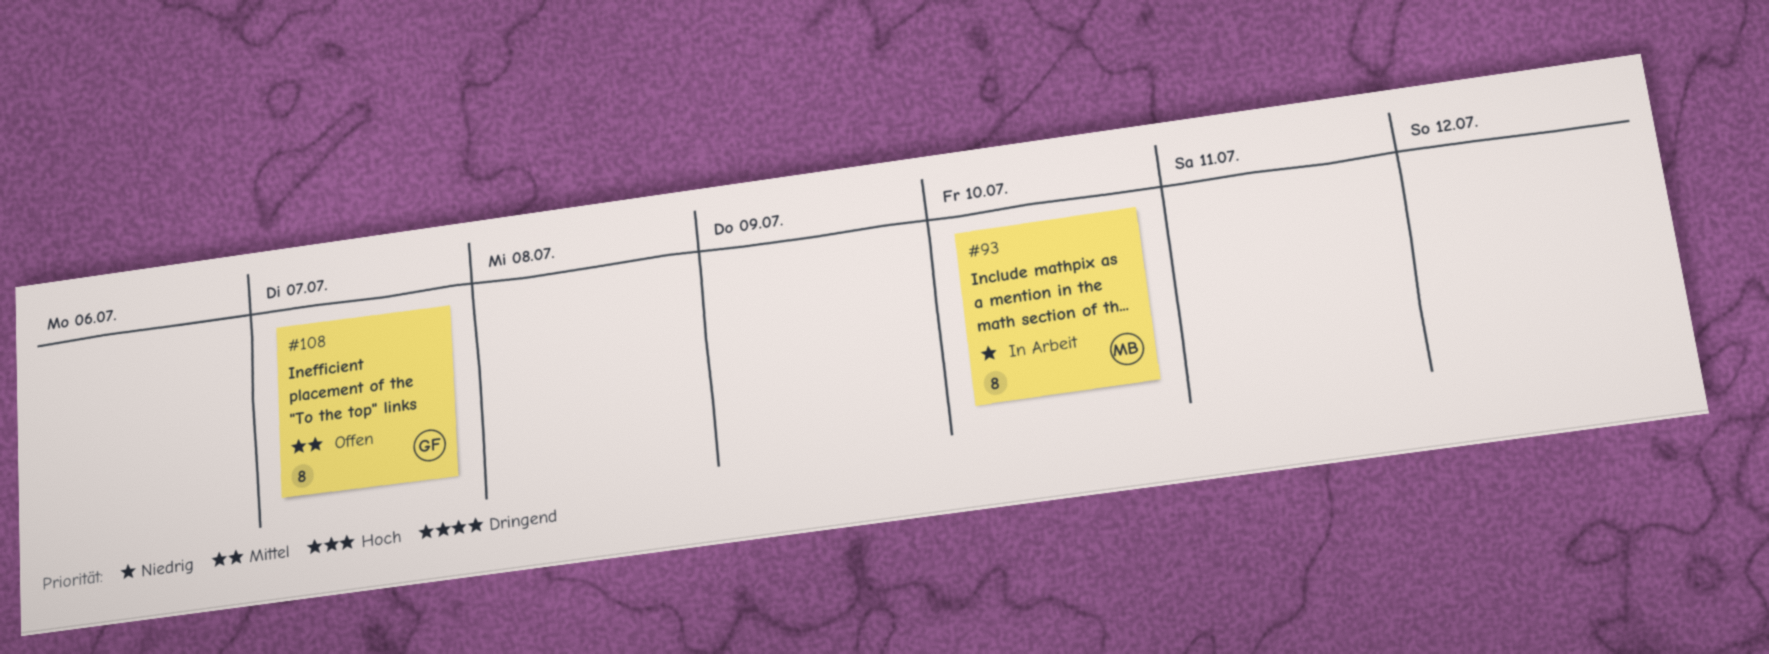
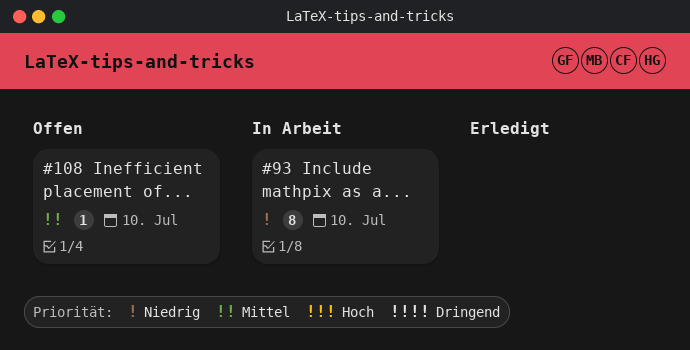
#108, estimate: 8 -> 1
#108, due: Jul 7 -> Jul 10

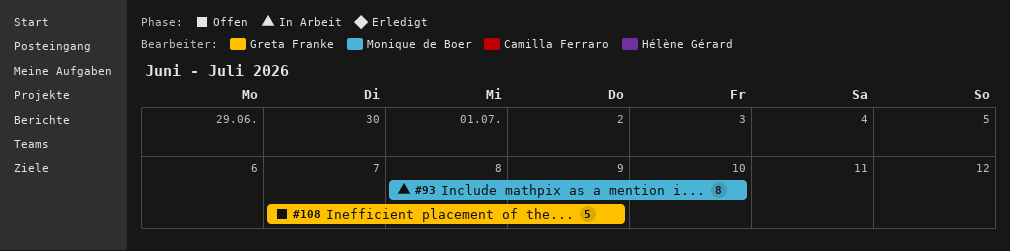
#108, estimate: 1 -> 5
#108, due: Jul 10 -> Jul 9

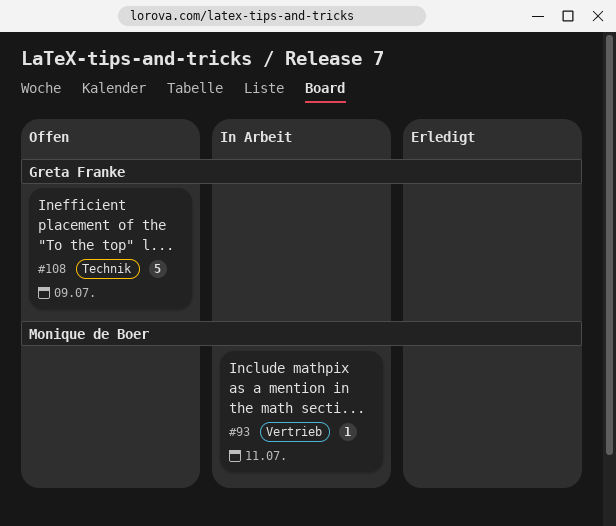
#93, estimate: 8 -> 1
#93, due: Jul 10 -> Jul 11

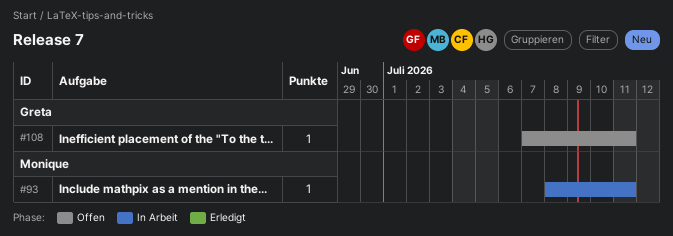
#108, estimate: 5 -> 1
#108, due: Jul 9 -> Jul 11

